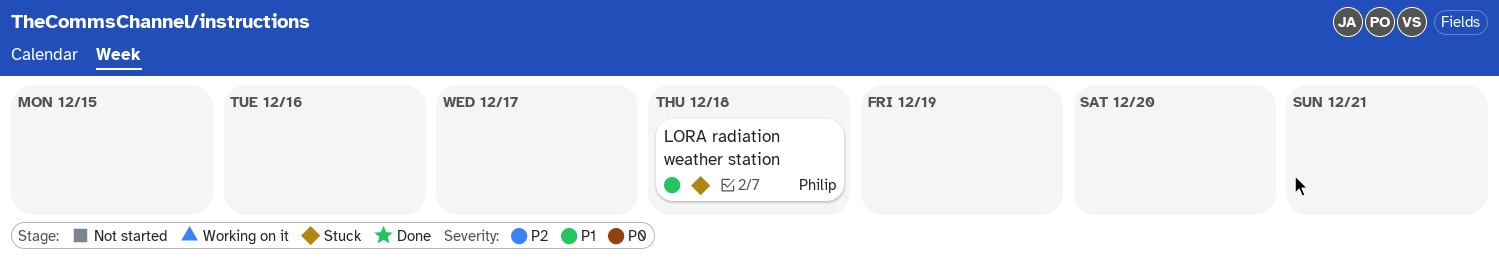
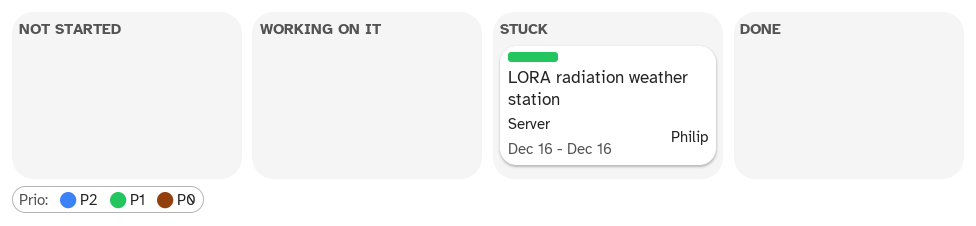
LORA radiation weather station, due: Dec 18 -> Dec 16

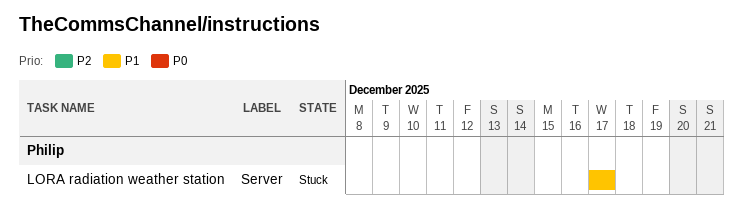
LORA radiation weather station, start: Dec 16 -> Dec 17
LORA radiation weather station, due: Dec 16 -> Dec 17

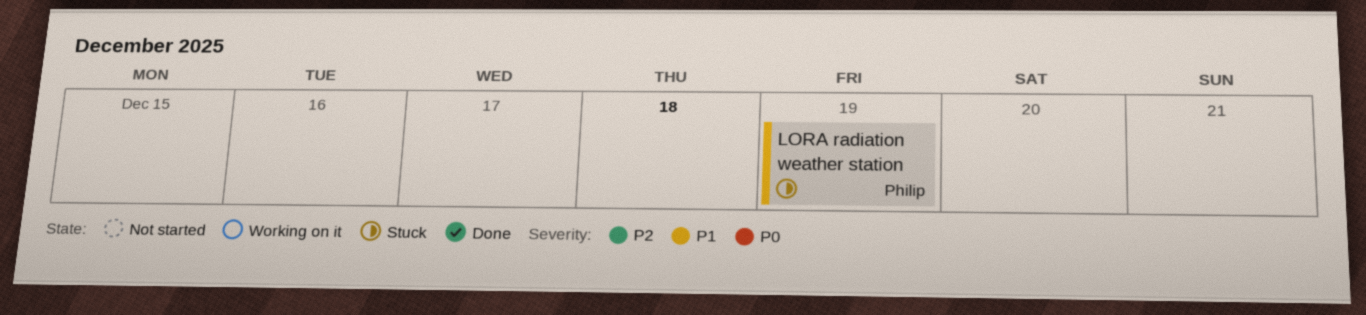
LORA radiation weather station, due: Dec 17 -> Dec 19

